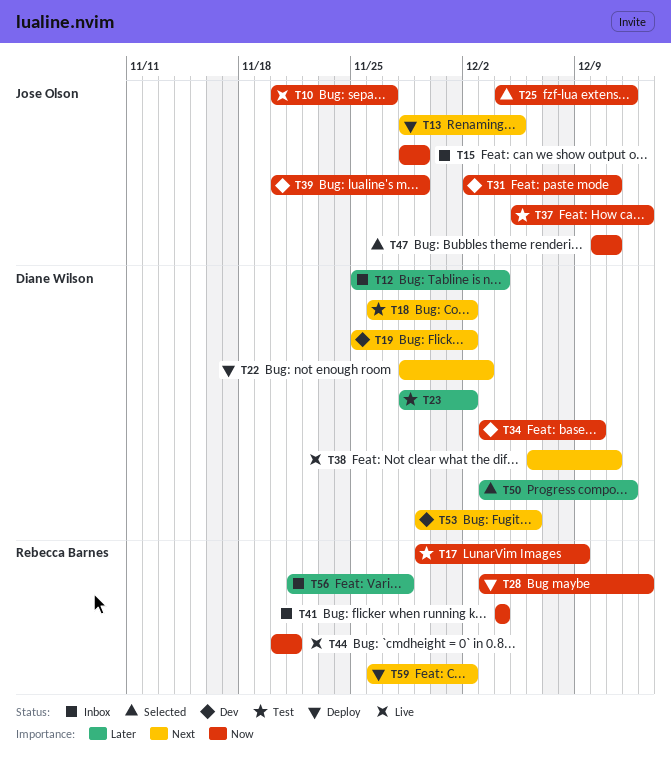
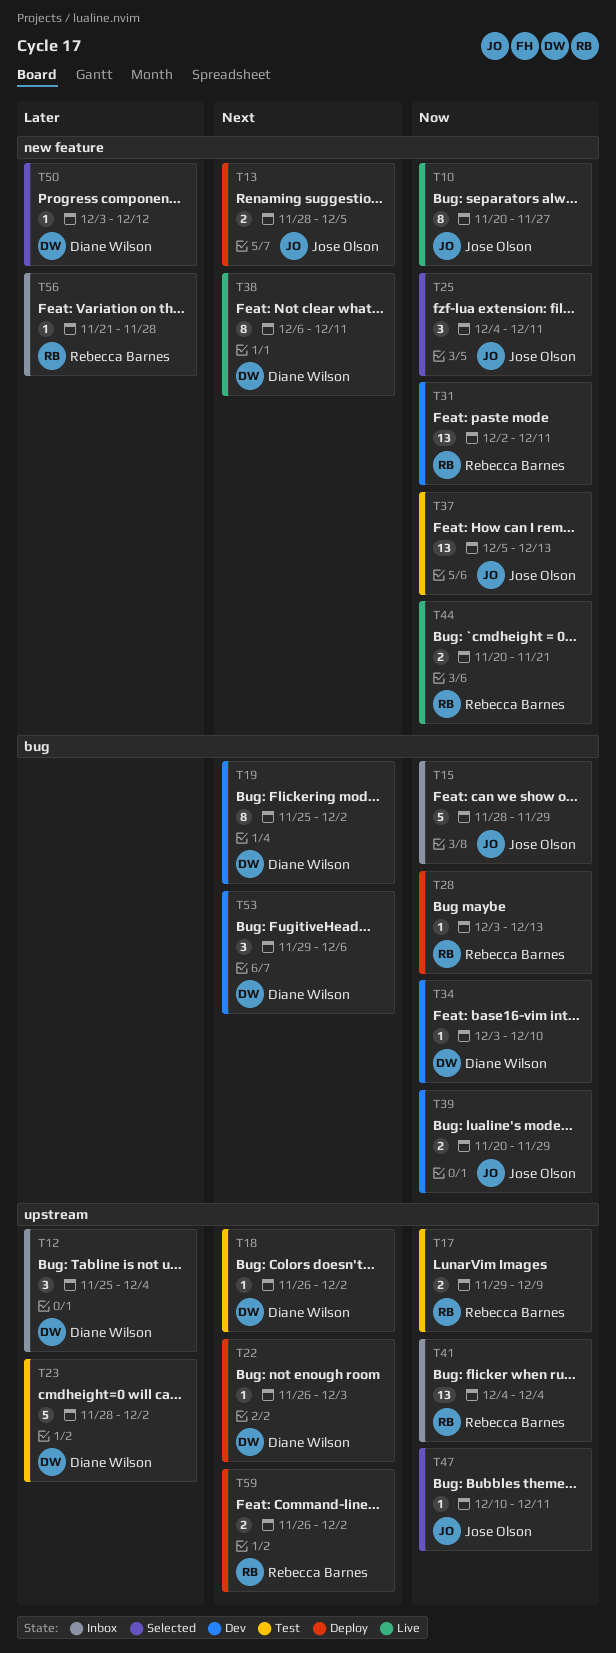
T22, start: Nov 28 -> Nov 26
T25, due: Dec 12 -> Dec 11
T31, owner: Jose Olson -> Rebecca Barnes

